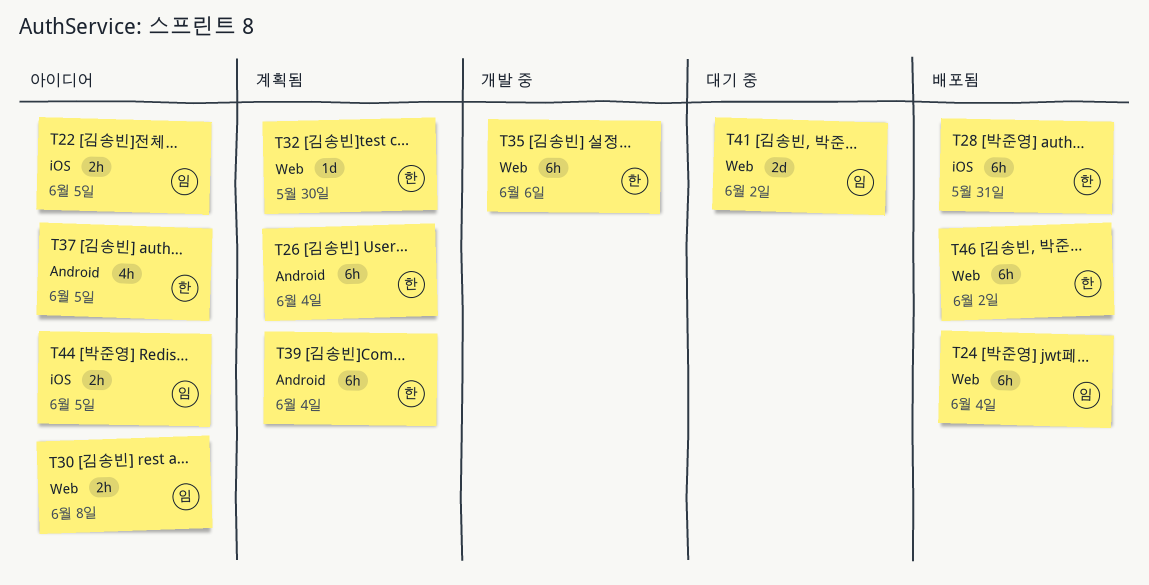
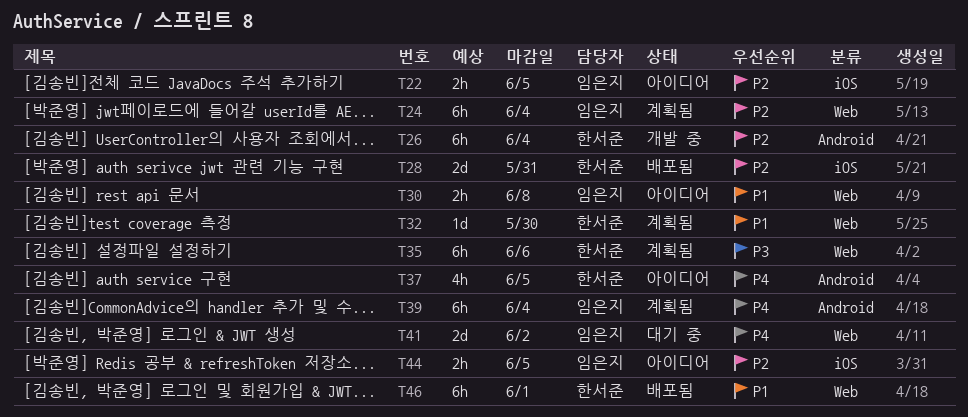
T24, status: 배포됨 -> 계획됨
T26, status: 계획됨 -> 개발 중
T28, estimate: 6h -> 2d
T35, status: 개발 중 -> 계획됨
T39, owner: 한서준 -> 임은지
T46, due: Jun 2 -> Jun 1

